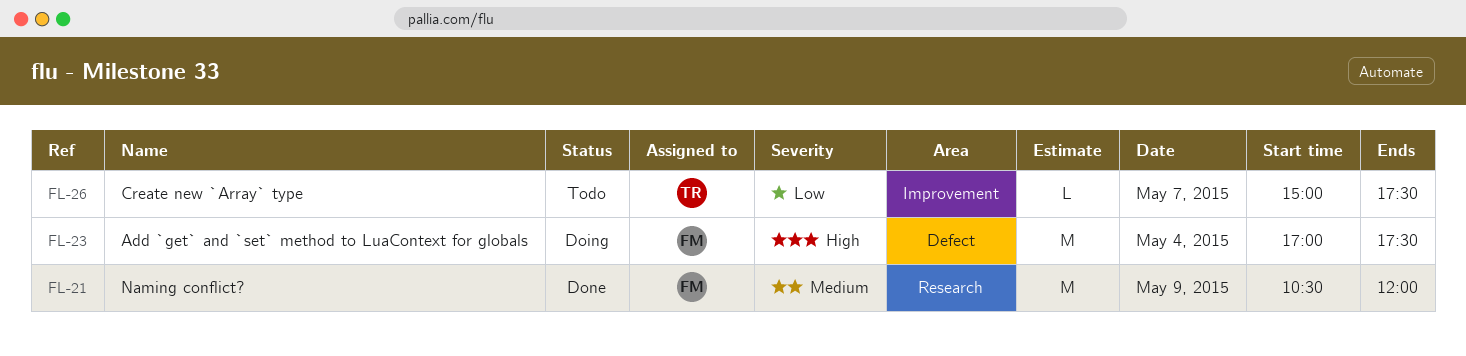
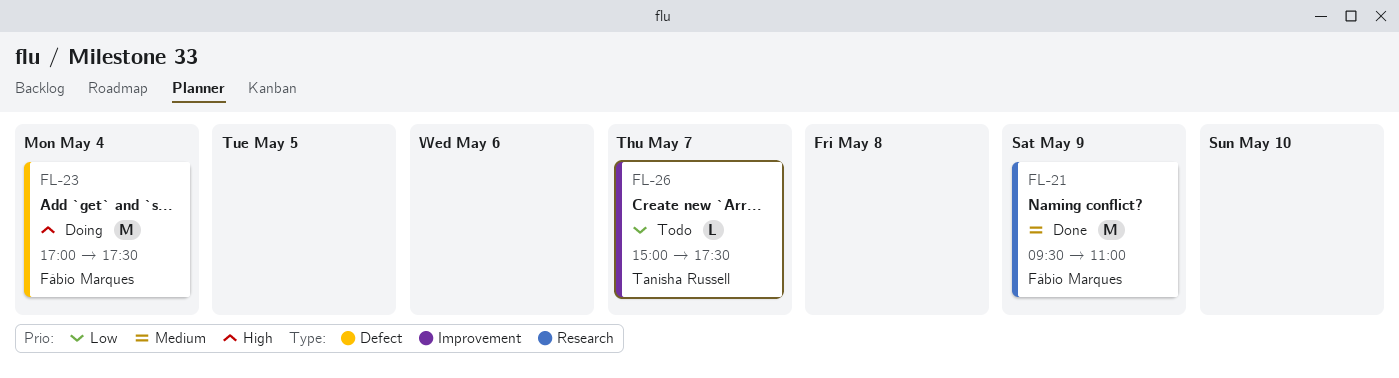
FL-21, begins: 10:30 -> 09:30
FL-21, ends: 12:00 -> 11:00

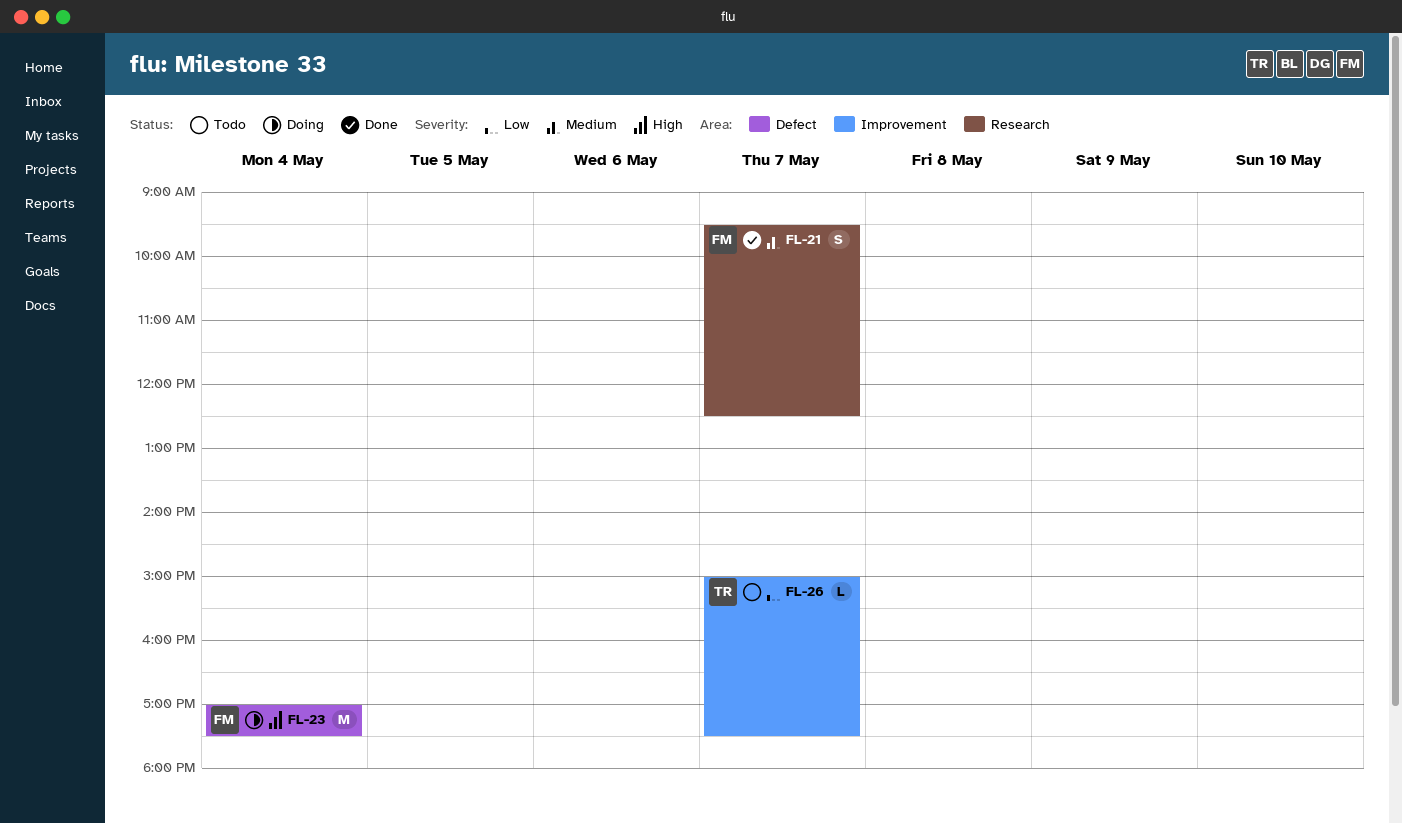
FL-21, estimate: M -> S
FL-21, day: May 9 -> May 7
FL-21, ends: 11:00 -> 12:30

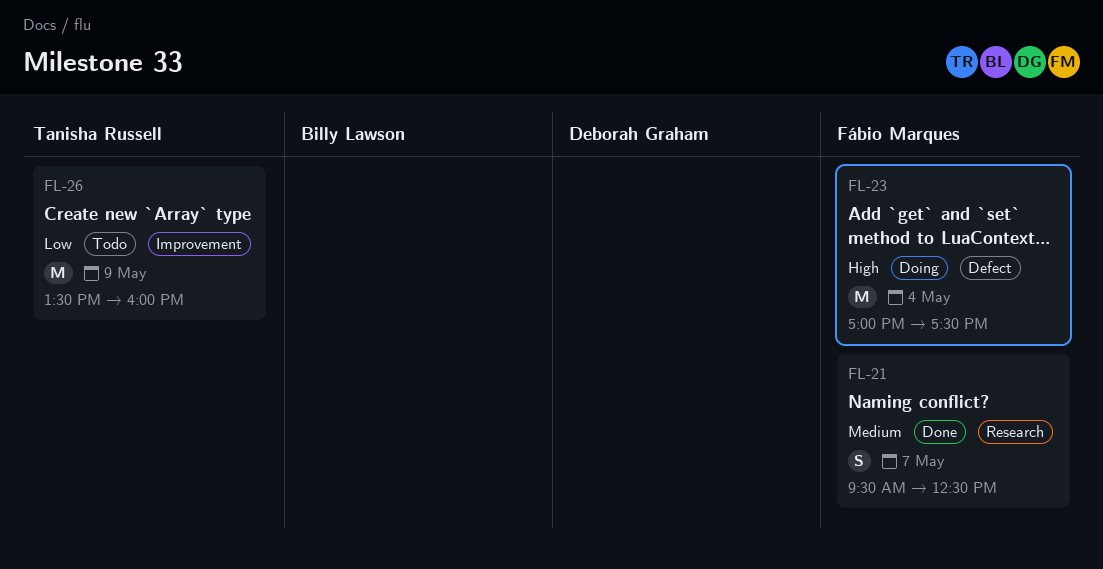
FL-26, estimate: L -> M
FL-26, day: May 7 -> May 9
FL-26, begins: 15:00 -> 13:30
FL-26, ends: 17:30 -> 16:00

